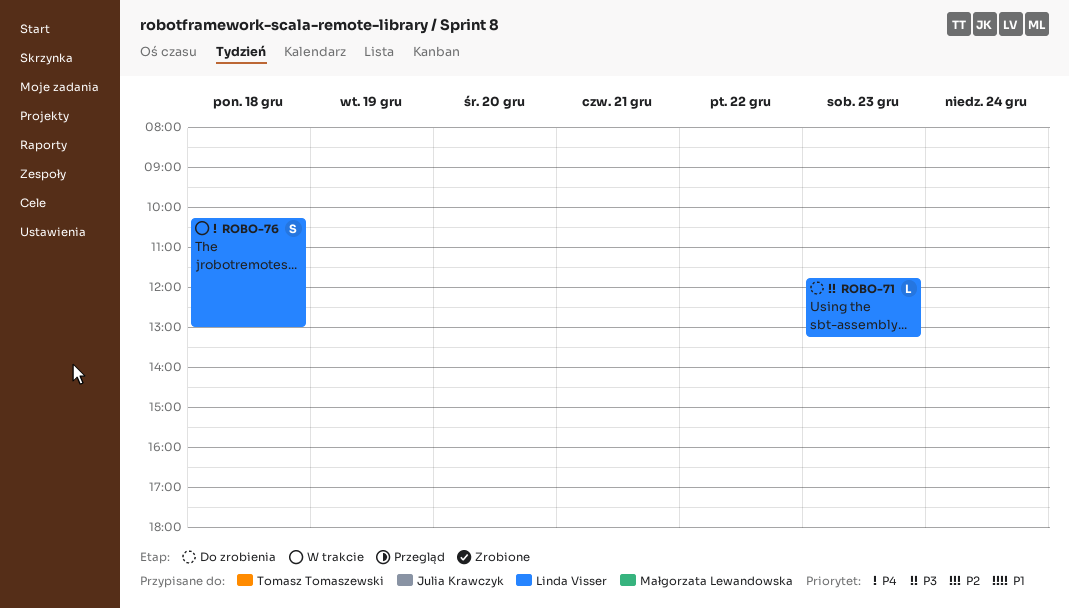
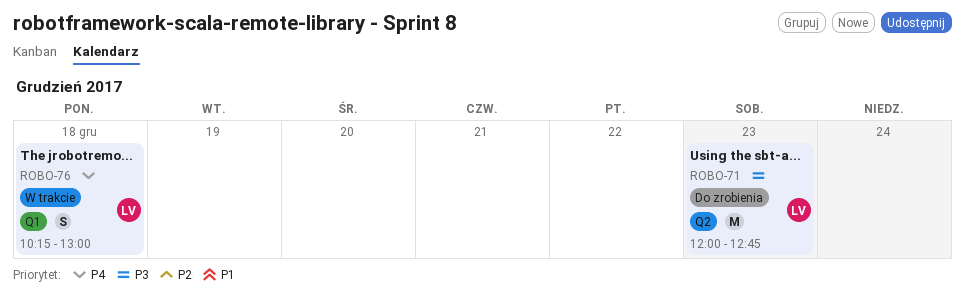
ROBO-71, estimate: L -> M
ROBO-71, begins: 11:45 -> 12:00
ROBO-71, ends: 13:15 -> 12:45

